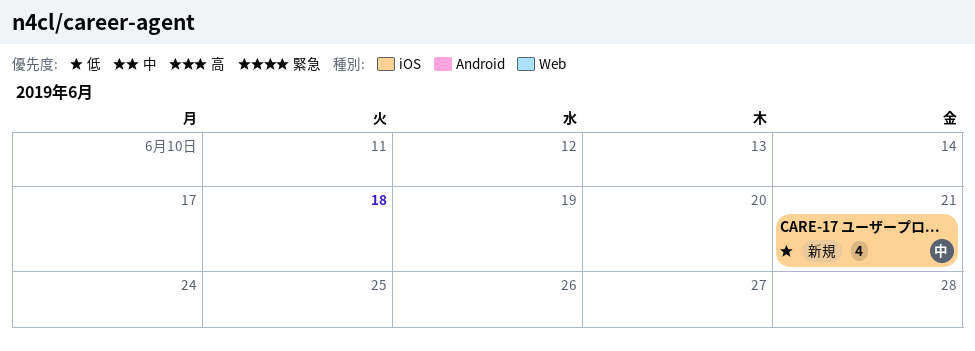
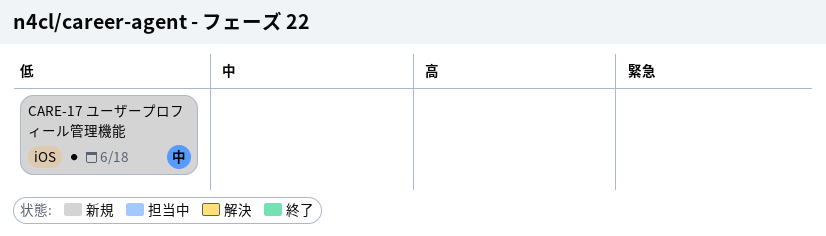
CARE-17, estimate: 4 -> 1
CARE-17, due: Jun 21 -> Jun 18

